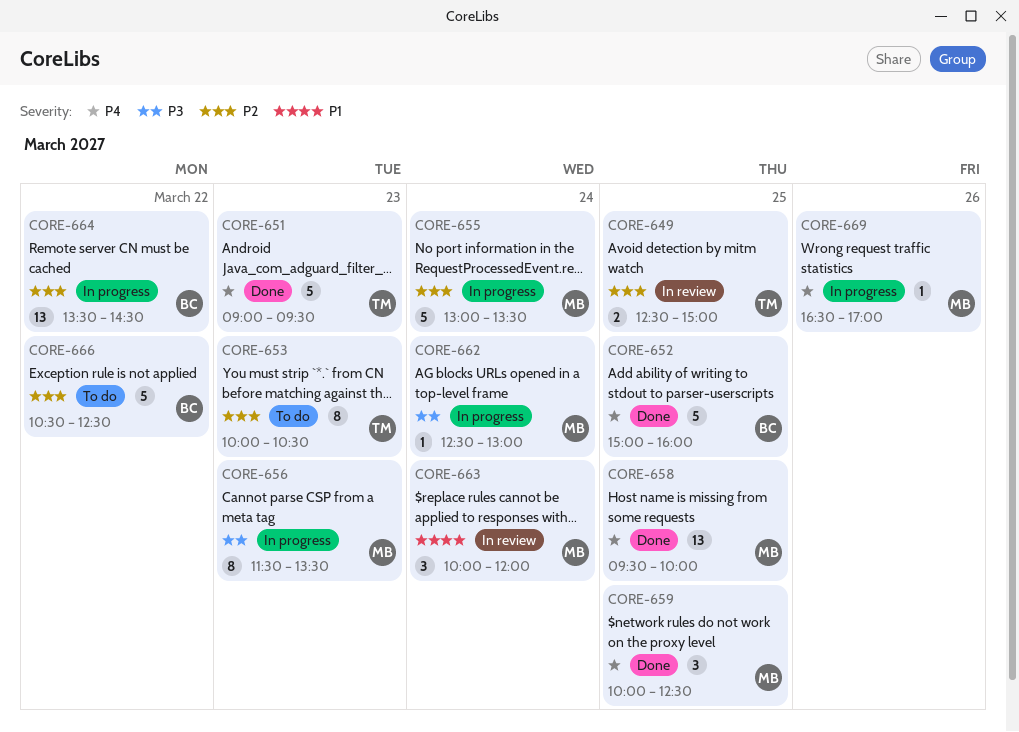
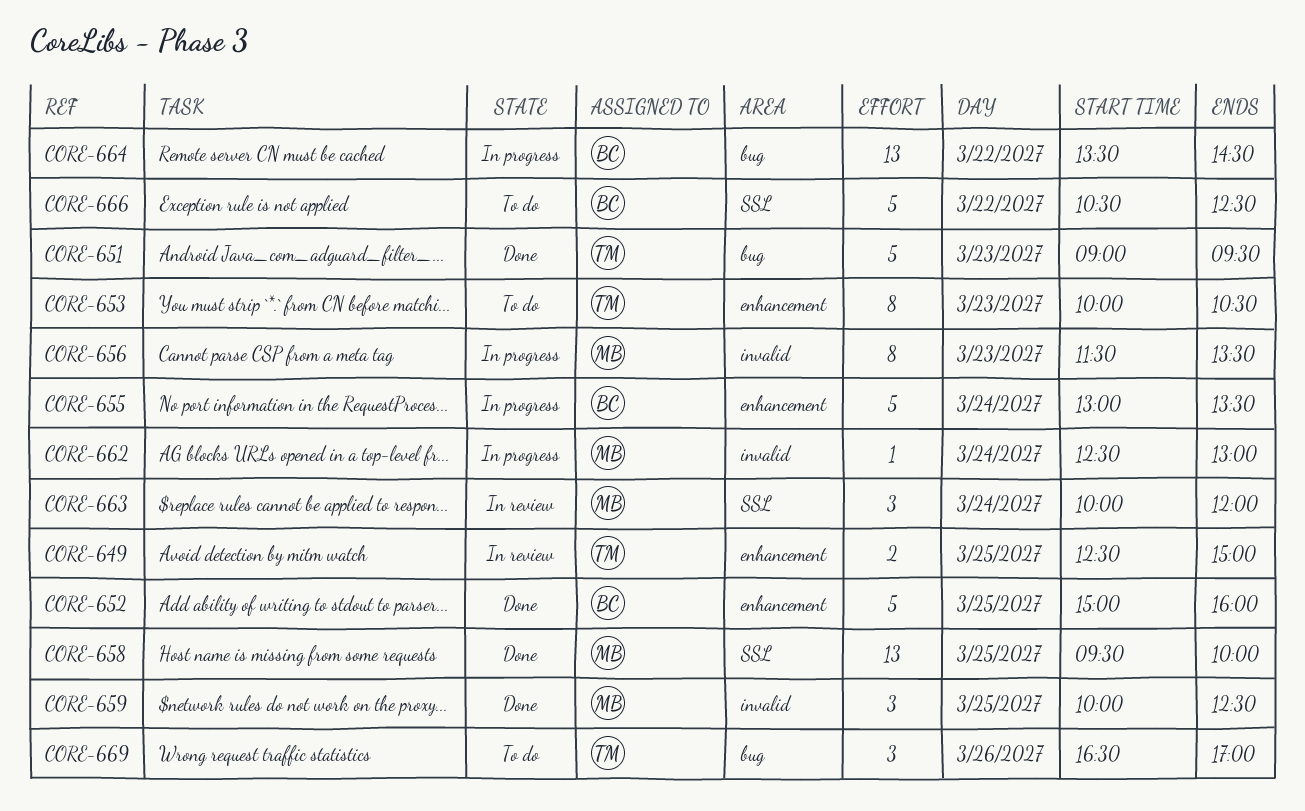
CORE-655, owner: MB -> BC
CORE-669, status: In progress -> To do
CORE-669, owner: MB -> TM
CORE-669, estimate: 1 -> 3

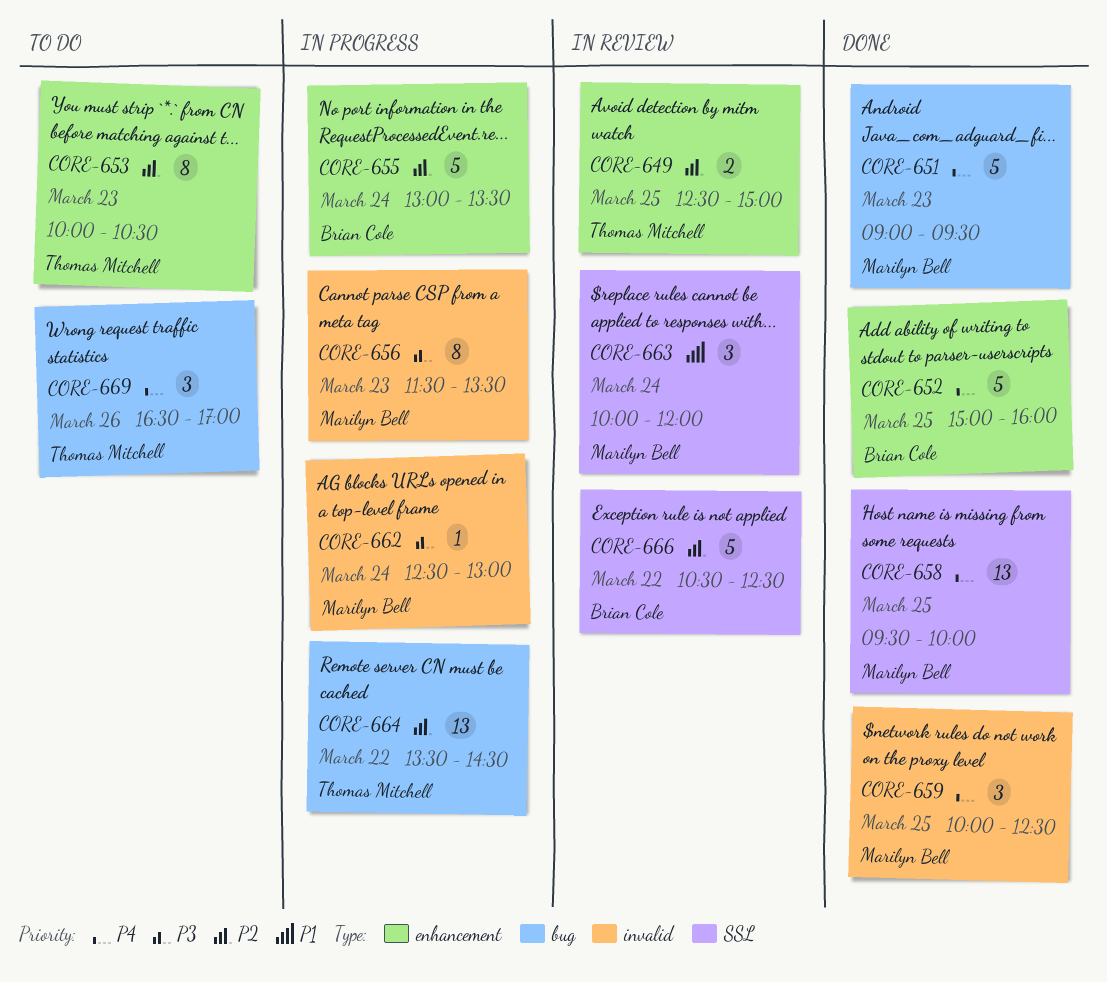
CORE-651, owner: Thomas Mitchell -> Marilyn Bell
CORE-664, owner: Brian Cole -> Thomas Mitchell
CORE-666, status: To do -> In review

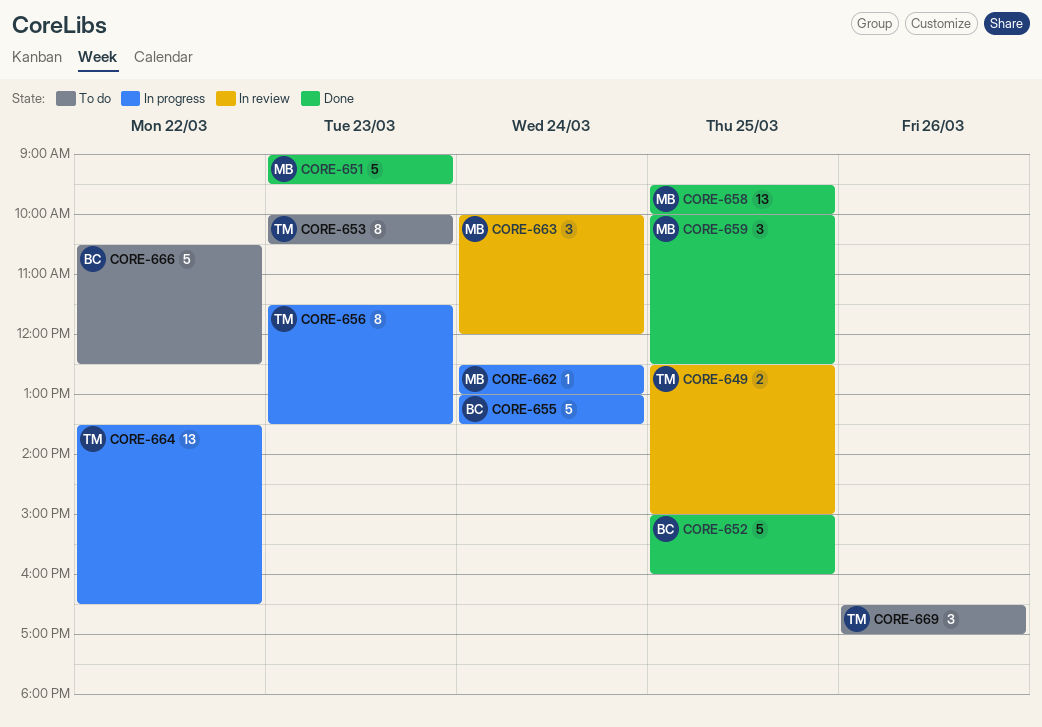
CORE-656, owner: Marilyn Bell -> Thomas Mitchell
CORE-664, ends: 14:30 -> 16:30
CORE-666, status: In review -> To do

